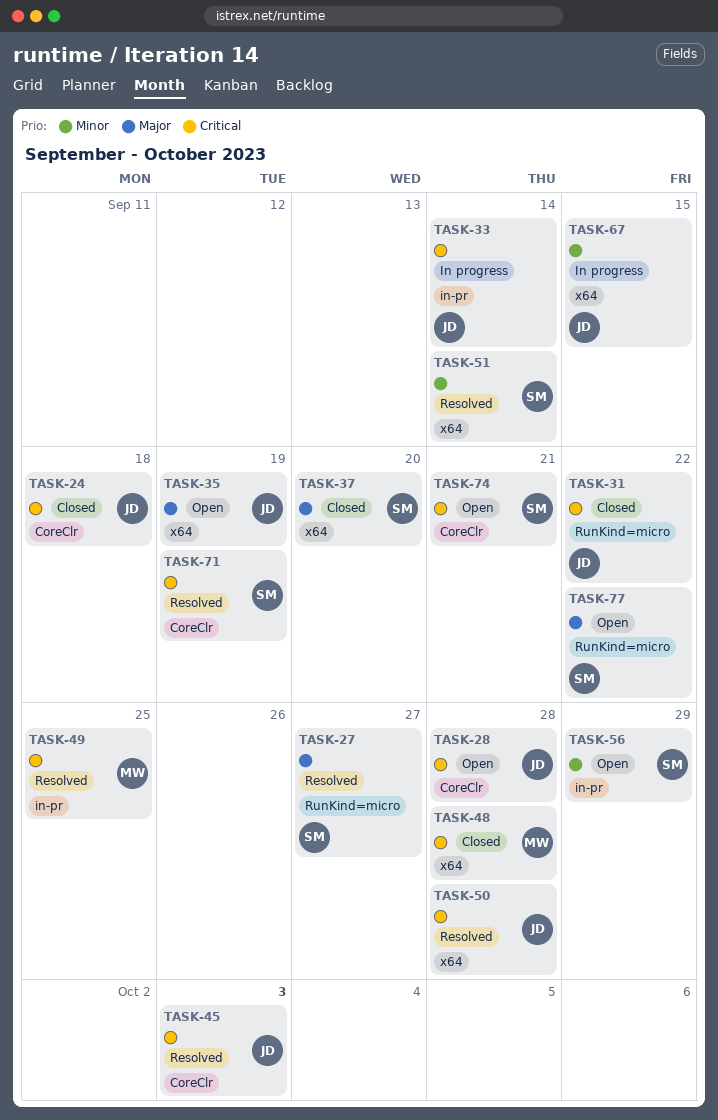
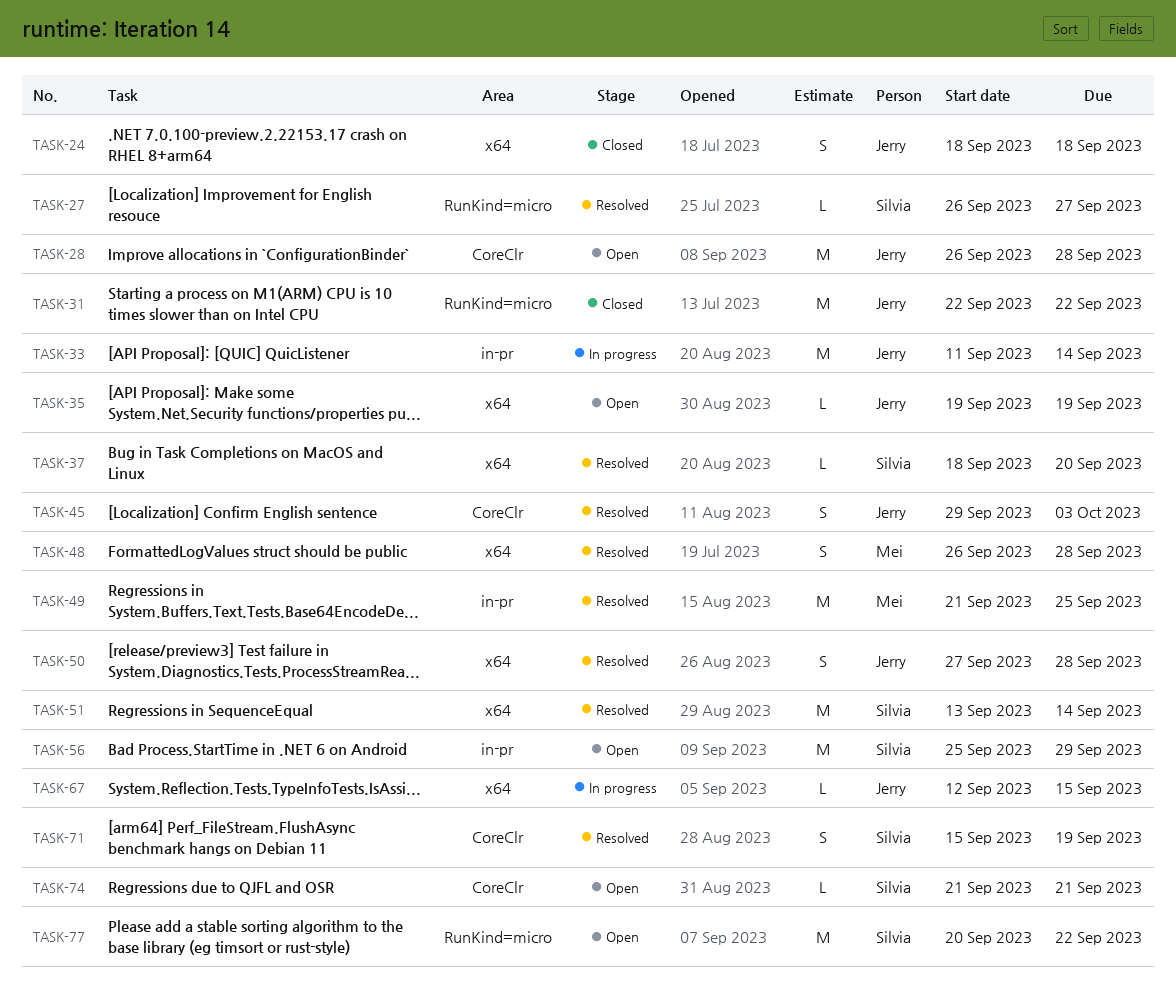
TASK-24, label: CoreClr -> x64
TASK-37, status: Closed -> Resolved
TASK-48, status: Closed -> Resolved

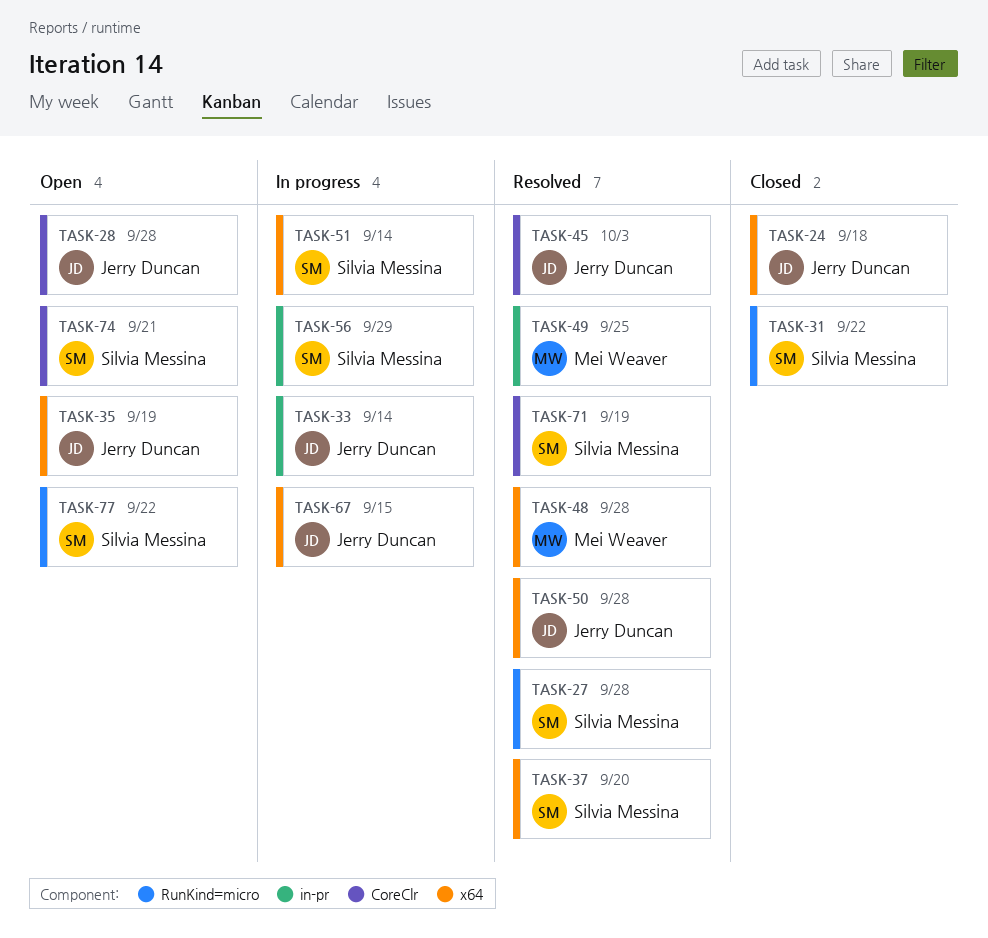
TASK-27, due: Sep 27 -> Sep 28
TASK-31, owner: Jerry Duncan -> Silvia Messina
TASK-51, status: Resolved -> In progress
TASK-56, status: Open -> In progress

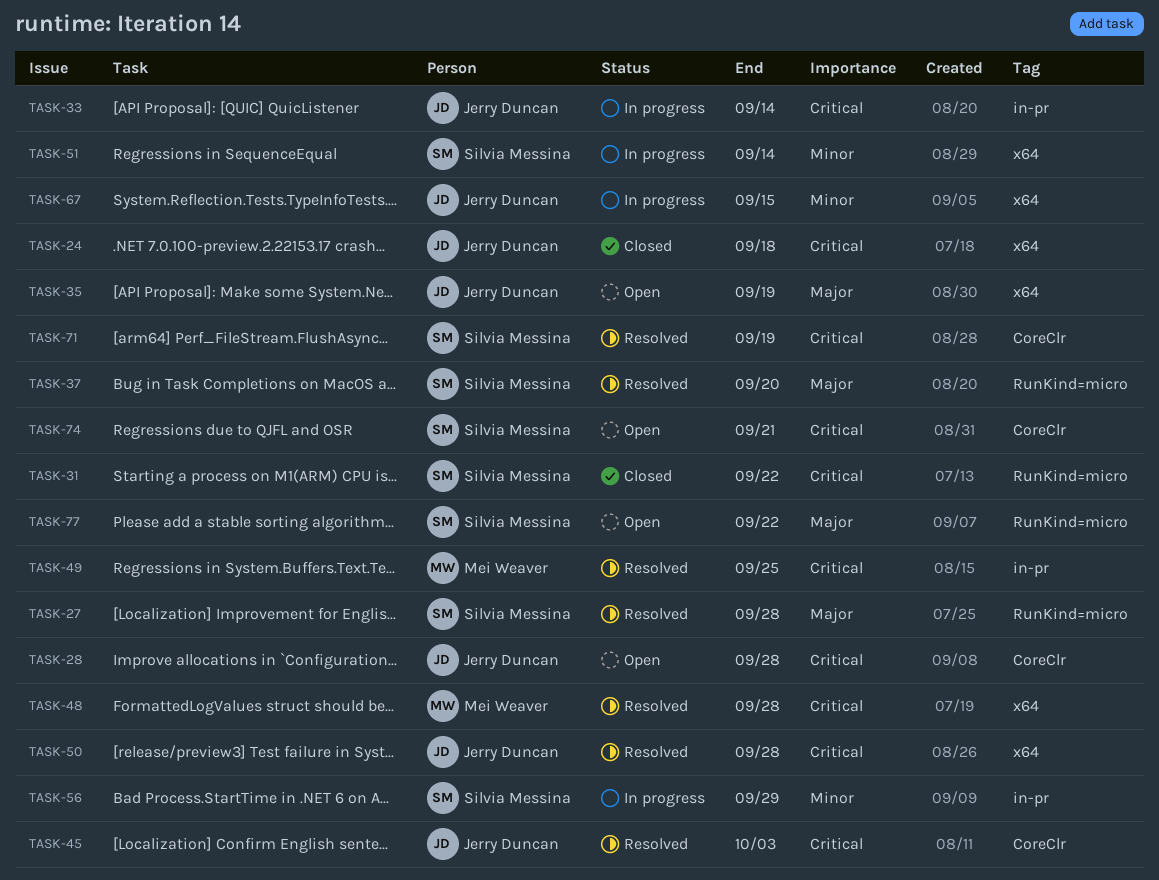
TASK-37, label: x64 -> RunKind=micro

